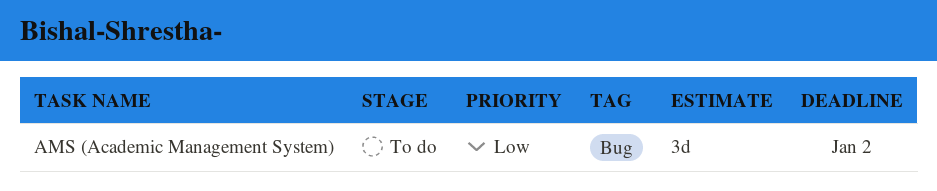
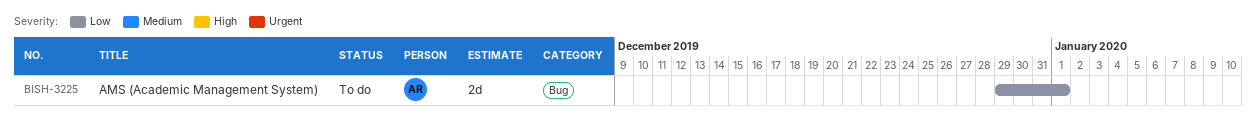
AMS (Academic Management System), estimate: 3d -> 2d
AMS (Academic Management System), due: Jan 2 -> Jan 1

